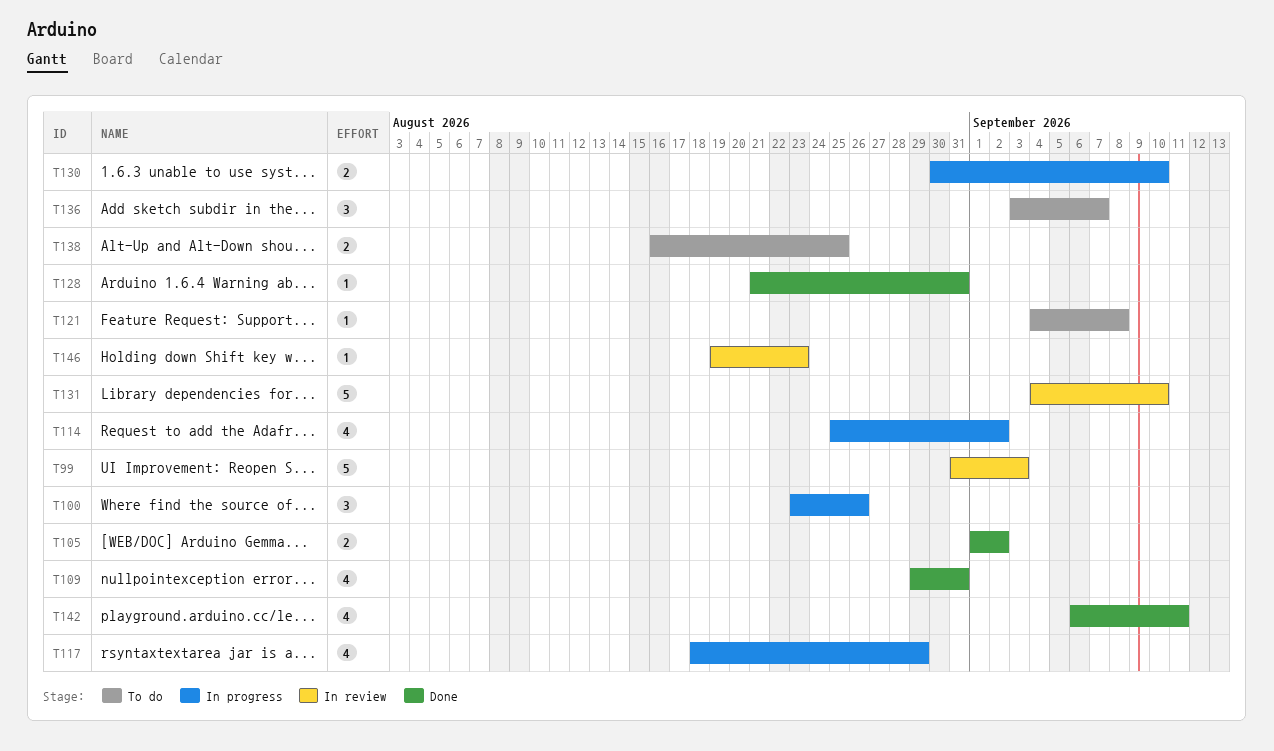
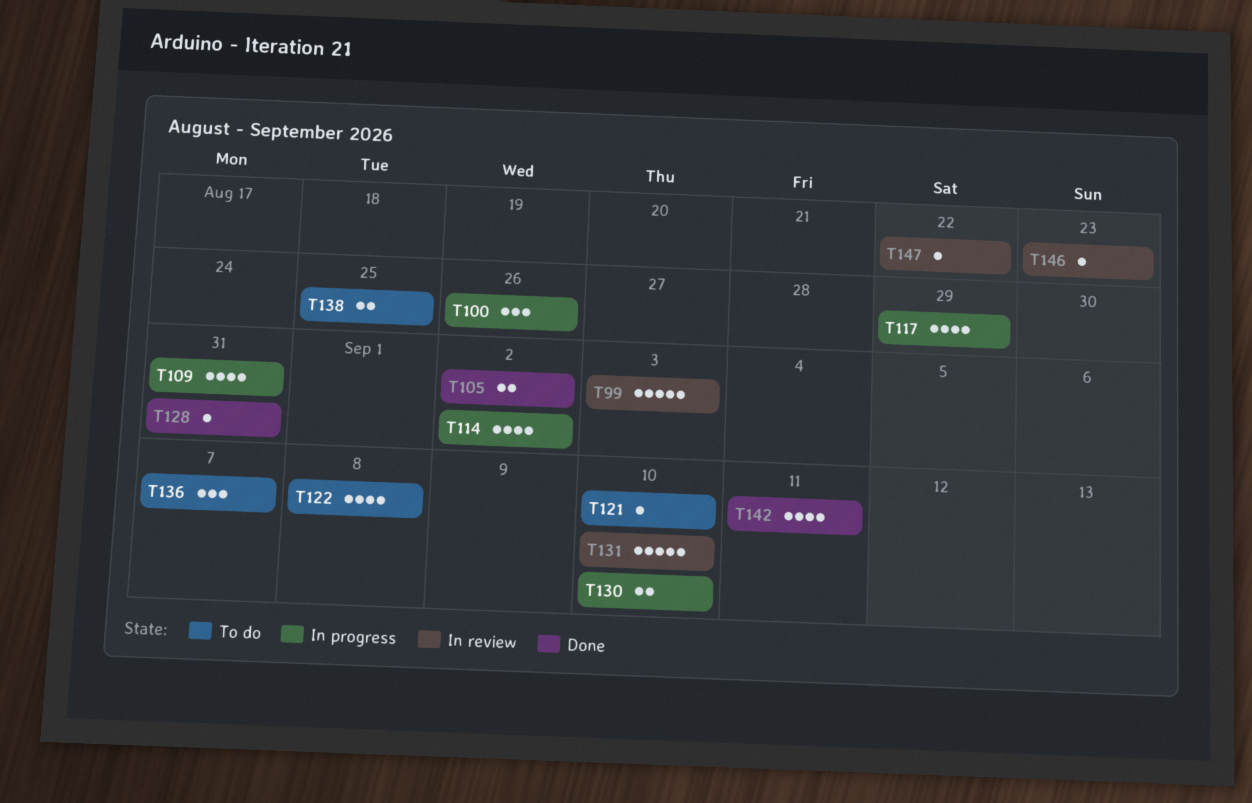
T109, status: Done -> In progress
T121, due: Sep 8 -> Sep 10
T122: none -> present
T147: none -> present

